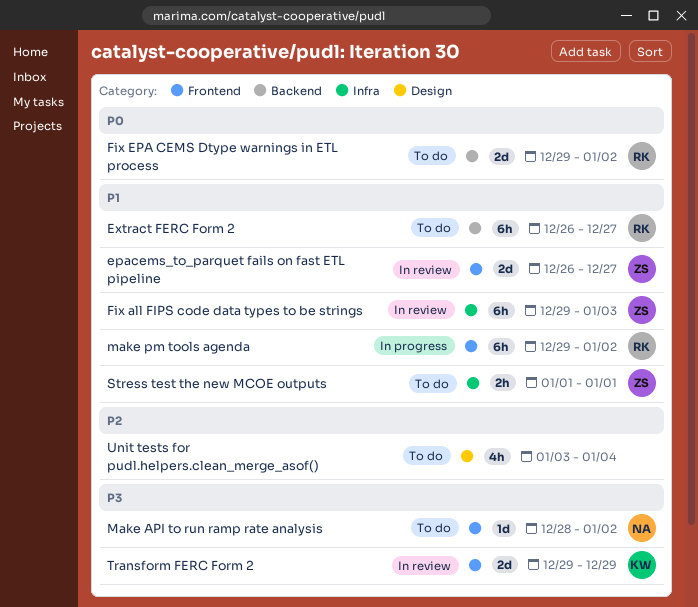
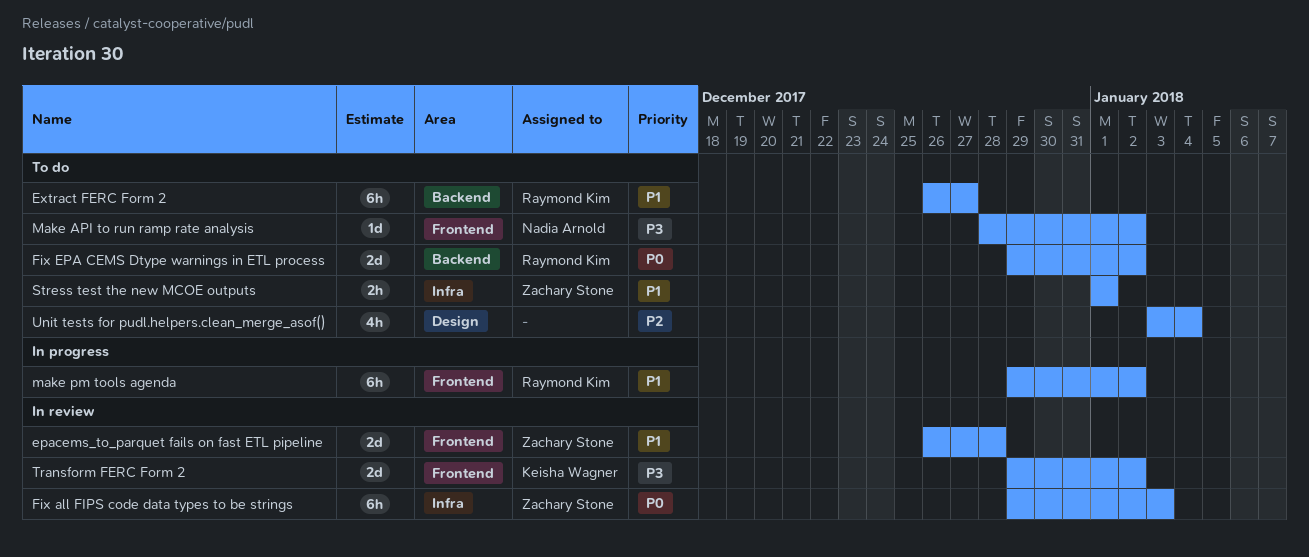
epacems_to_parquet fails on fast ETL pipeline, due: Dec 27 -> Dec 28
Fix all FIPS code data types to be strings, priority: P1 -> P0
Transform FERC Form 2, due: Dec 29 -> Jan 2

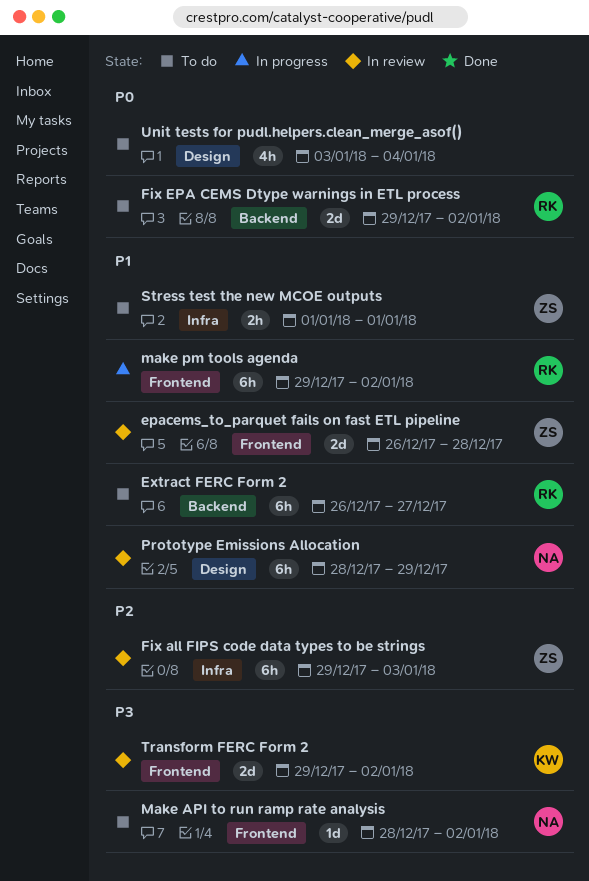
Fix all FIPS code data types to be strings, priority: P0 -> P2
Prototype Emissions Allocation: none -> present
Unit tests for pudl.helpers.clean_merge_asof(), priority: P2 -> P0

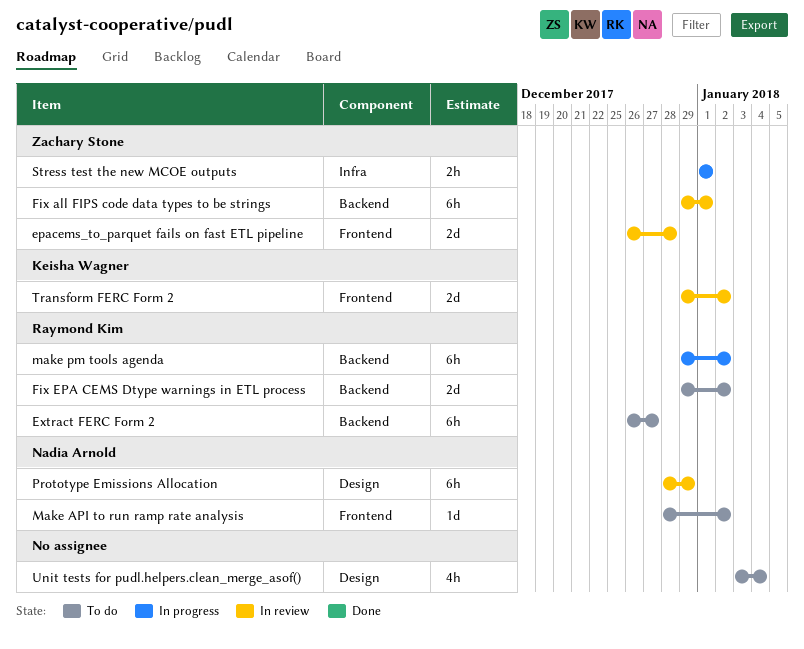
Fix all FIPS code data types to be strings, label: Infra -> Backend
Fix all FIPS code data types to be strings, due: Jan 3 -> Jan 1
make pm tools agenda, label: Frontend -> Backend
Stress test the new MCOE outputs, status: To do -> In progress

